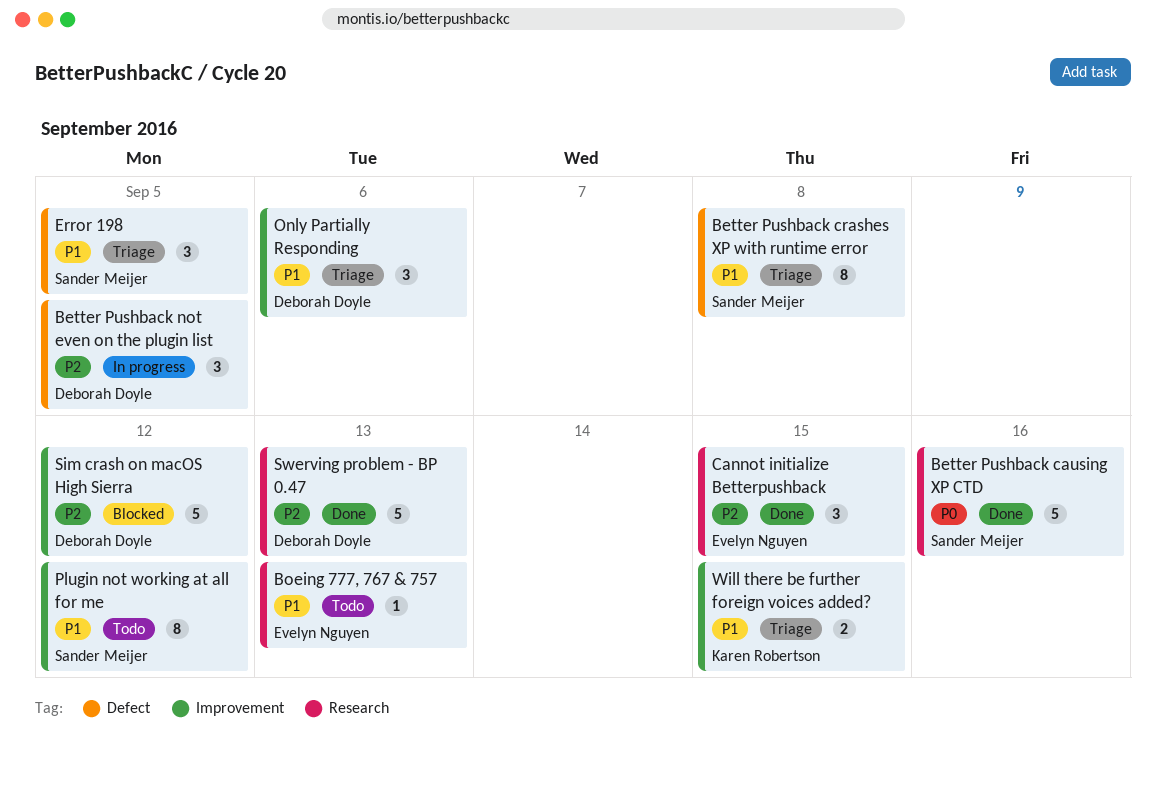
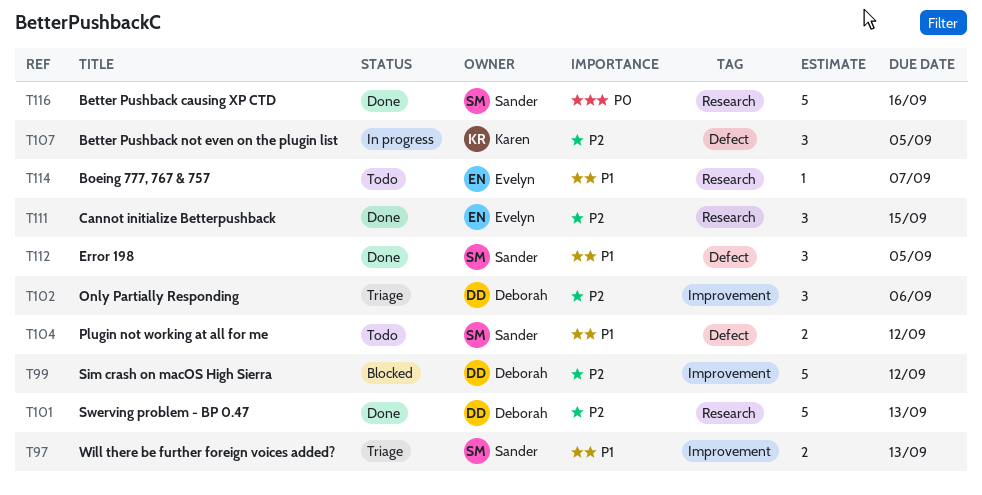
Better Pushback crashes XP with runtime error: present -> none
Better Pushback not even on the plugin list, owner: Deborah Doyle -> Karen Robertson
Boeing 777, 767 & 757, due: Sep 13 -> Sep 7
Error 198, status: Triage -> Done
Only Partially Responding, priority: P1 -> P2
Plugin not working at all for me, label: Improvement -> Defect
Plugin not working at all for me, estimate: 8 -> 2
Will there be further foreign voices added?, owner: Karen Robertson -> Sander Meijer
Will there be further foreign voices added?, due: Sep 15 -> Sep 13

